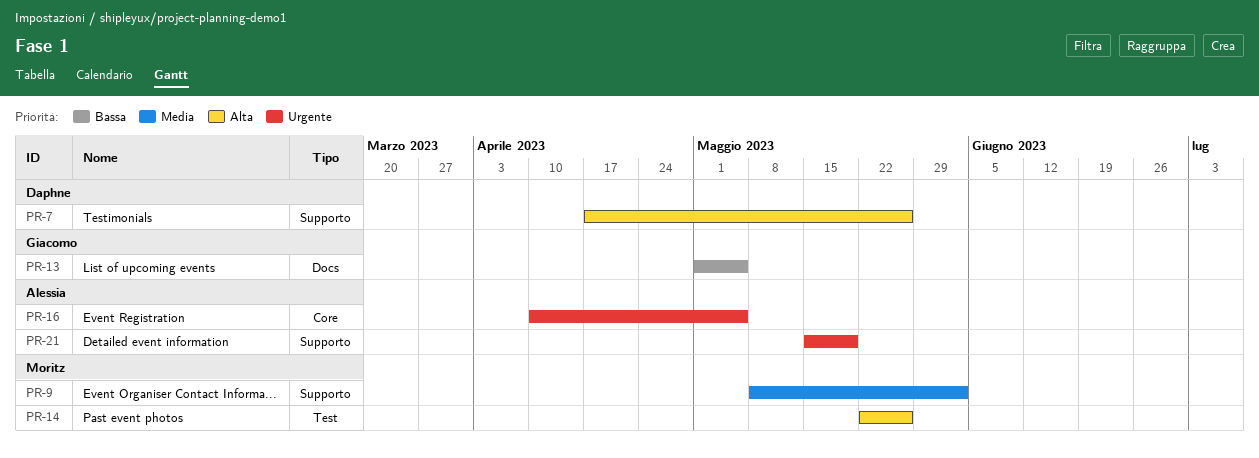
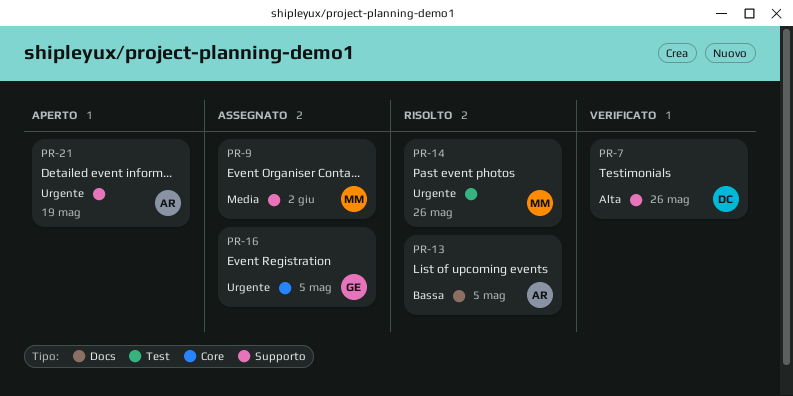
PR-13, owner: Giacomo -> Alessia
PR-14, priority: Alta -> Urgente
PR-16, owner: Alessia -> Giacomo

